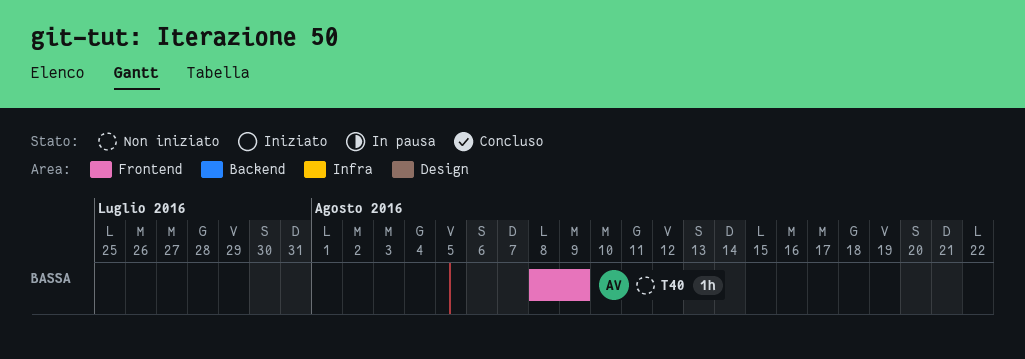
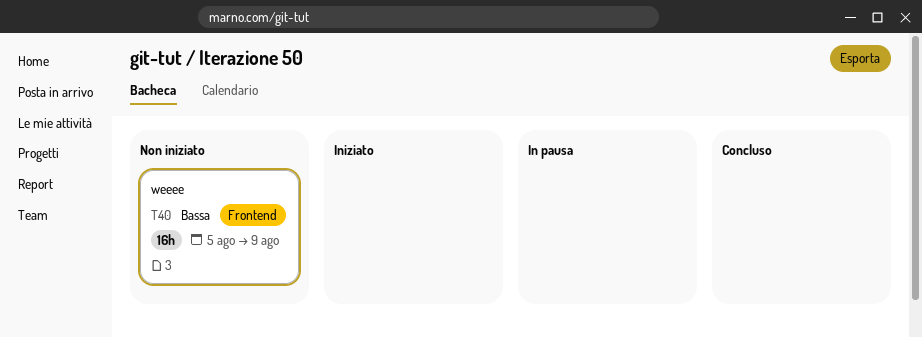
T40, estimate: 1h -> 16h
T40, start: Aug 8 -> Aug 5

